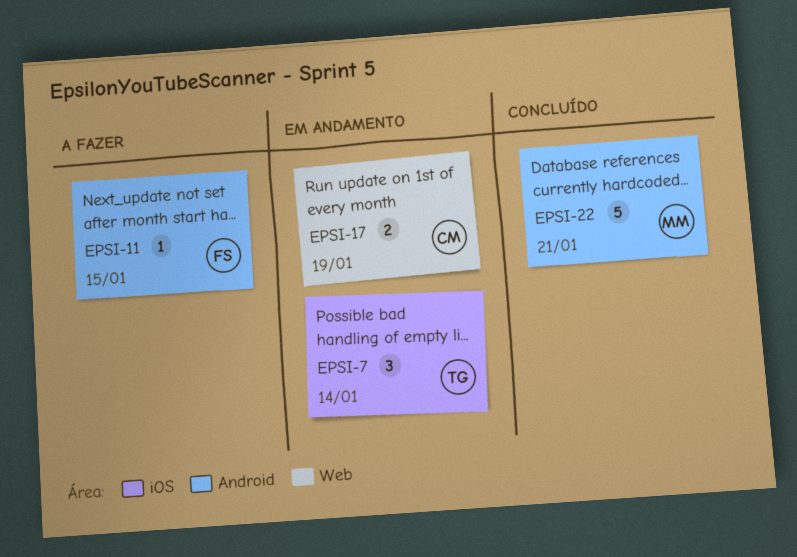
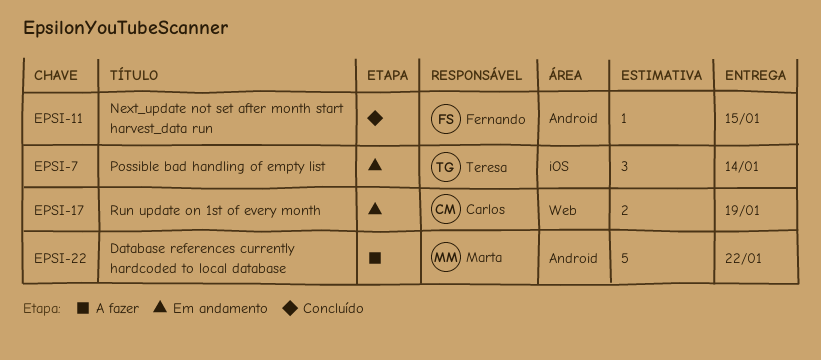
EPSI-11, status: A fazer -> Concluído
EPSI-22, status: Concluído -> A fazer
EPSI-22, due: Jan 21 -> Jan 22

